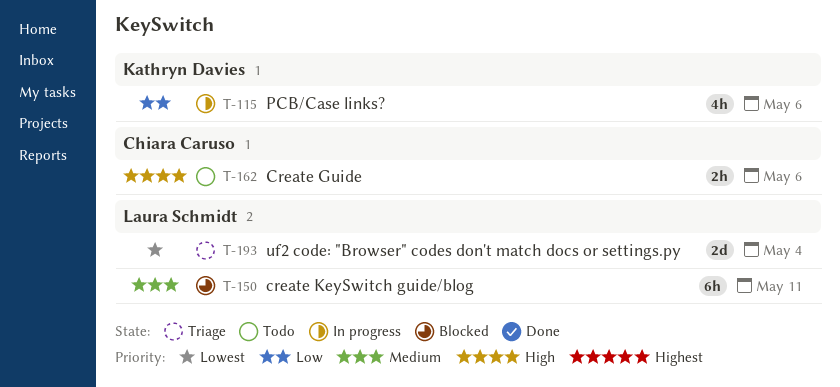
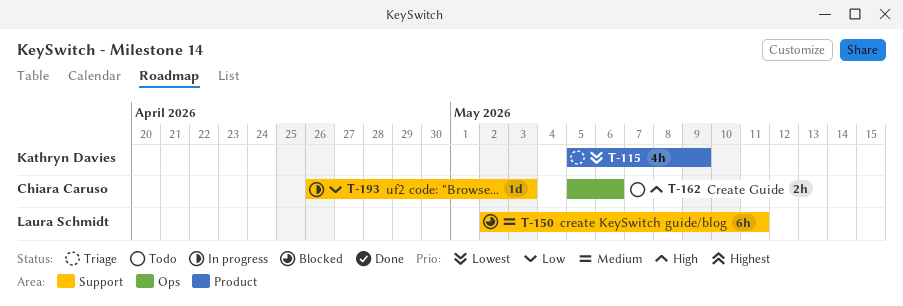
T-115, status: In progress -> Triage
T-115, priority: Low -> Lowest
T-115, due: May 6 -> May 9
T-193, status: Triage -> In progress
T-193, owner: Laura Schmidt -> Chiara Caruso
T-193, priority: Lowest -> Low
T-193, estimate: 2d -> 1d
T-193, due: May 4 -> May 3

